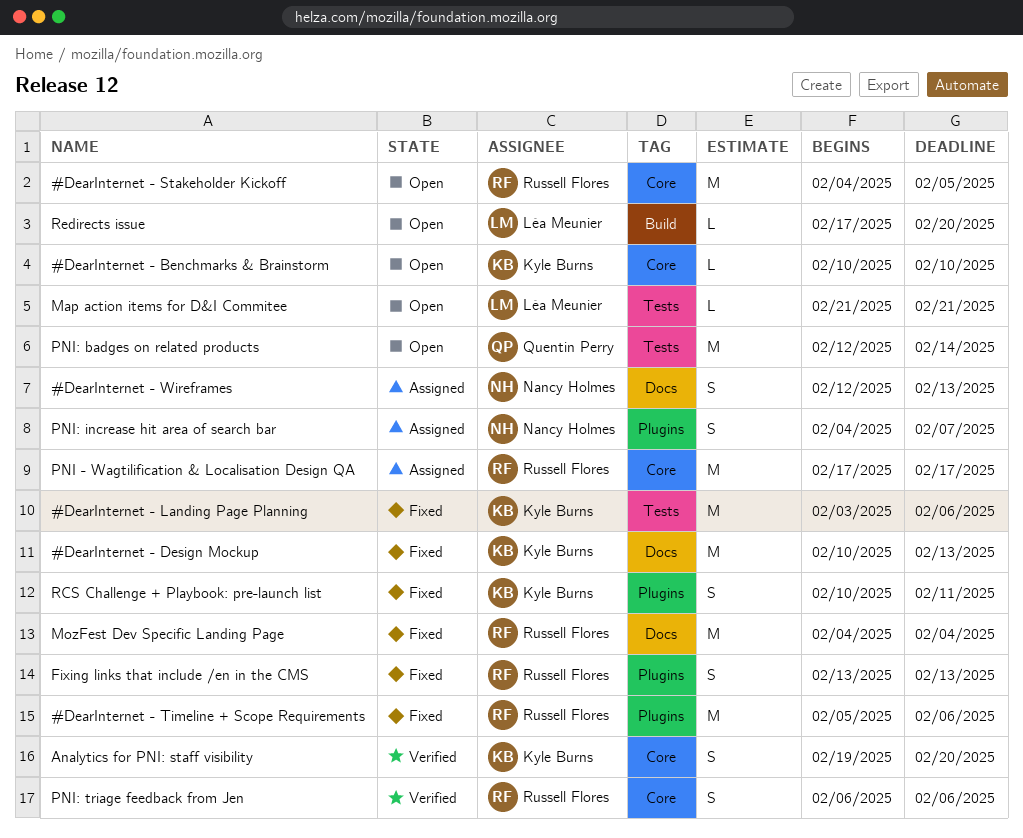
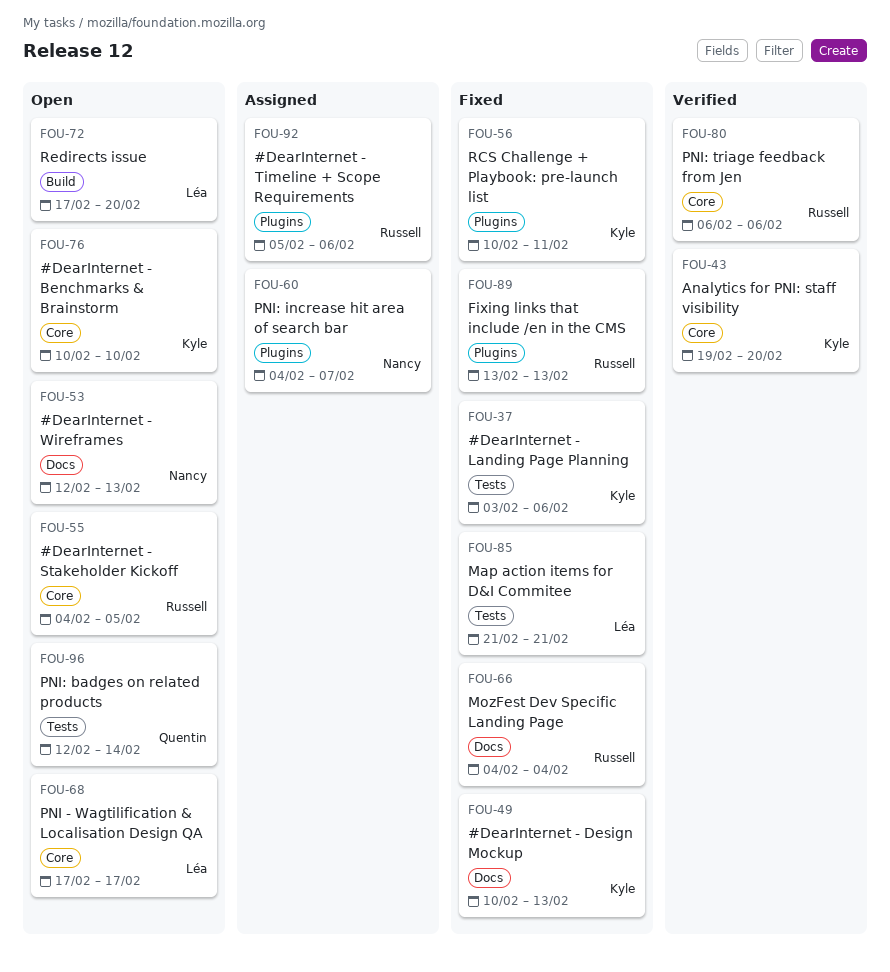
#DearInternet - Timeline + Scope Requirements, status: Fixed -> Assigned
#DearInternet - Wireframes, status: Assigned -> Open
Map action items for D&I Commitee, status: Open -> Fixed
PNI - Wagtilification & Localisation Design QA, status: Assigned -> Open
PNI - Wagtilification & Localisation Design QA, owner: Russell Flores -> Léa Meunier

